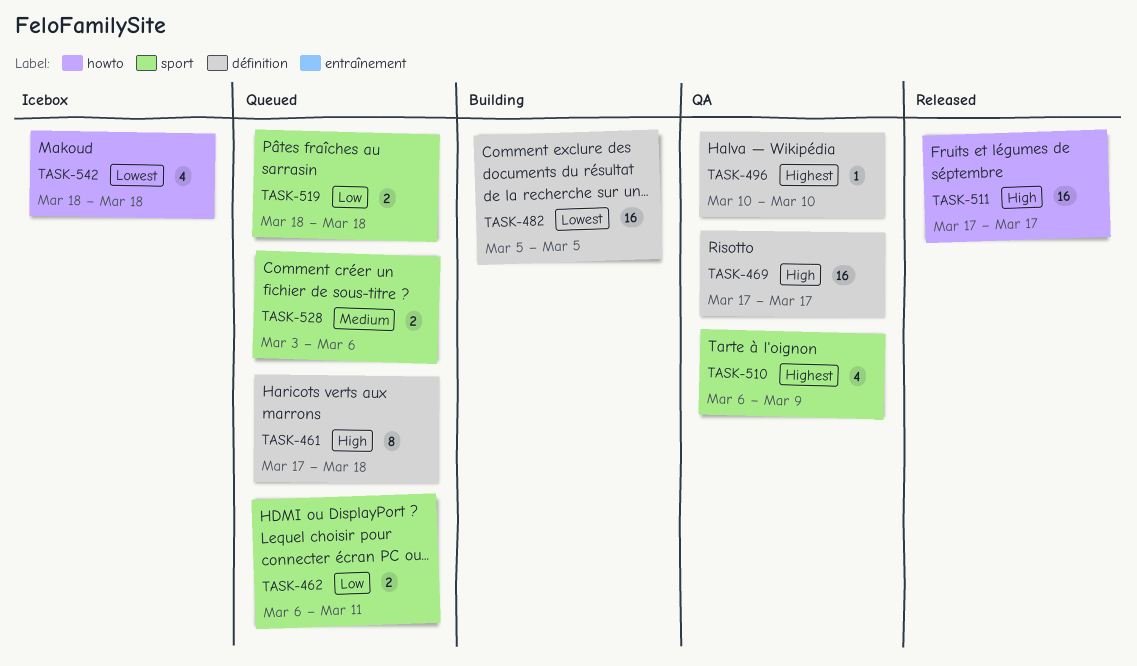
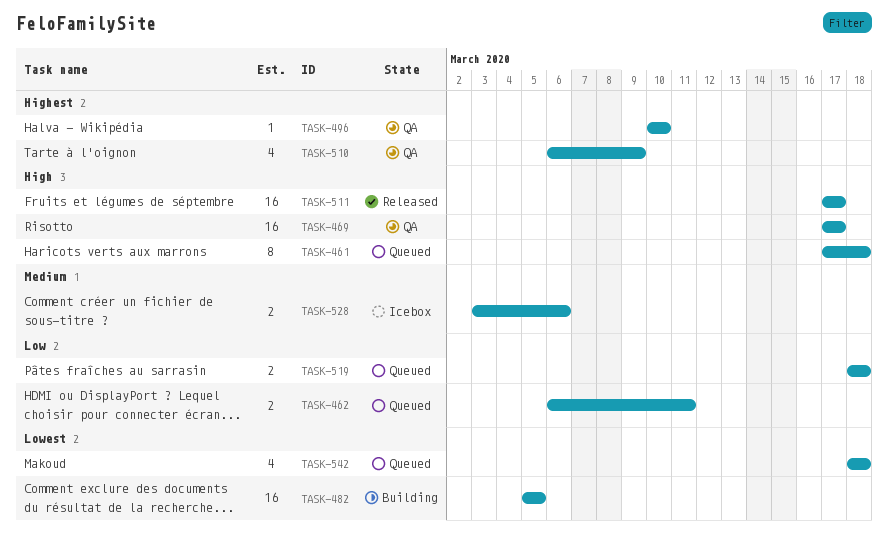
TASK-528, status: Queued -> Icebox
TASK-542, status: Icebox -> Queued

